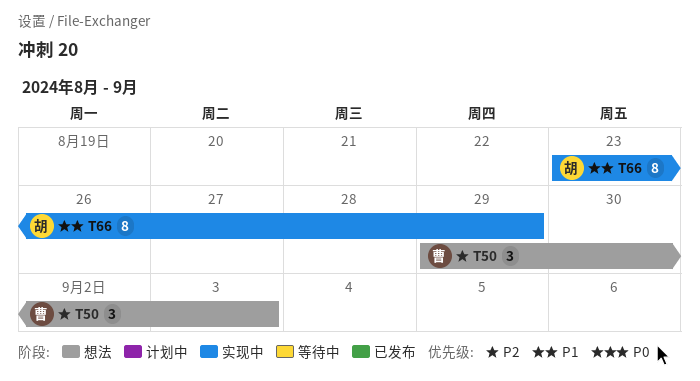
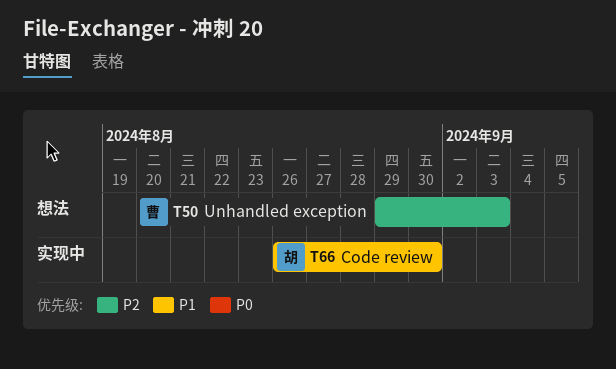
T66, start: Aug 23 -> Aug 26
T66, due: Aug 29 -> Aug 30

